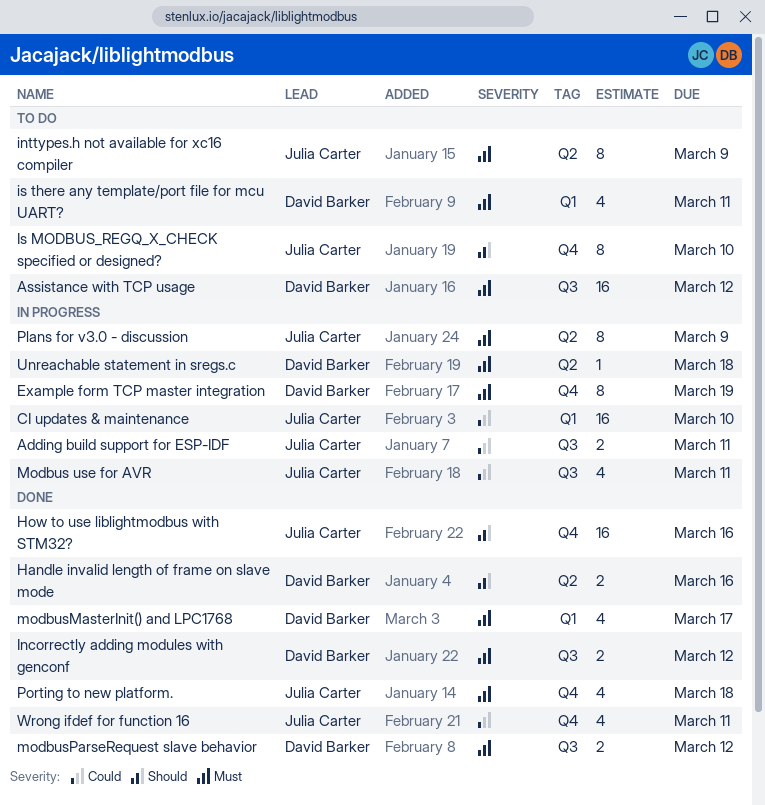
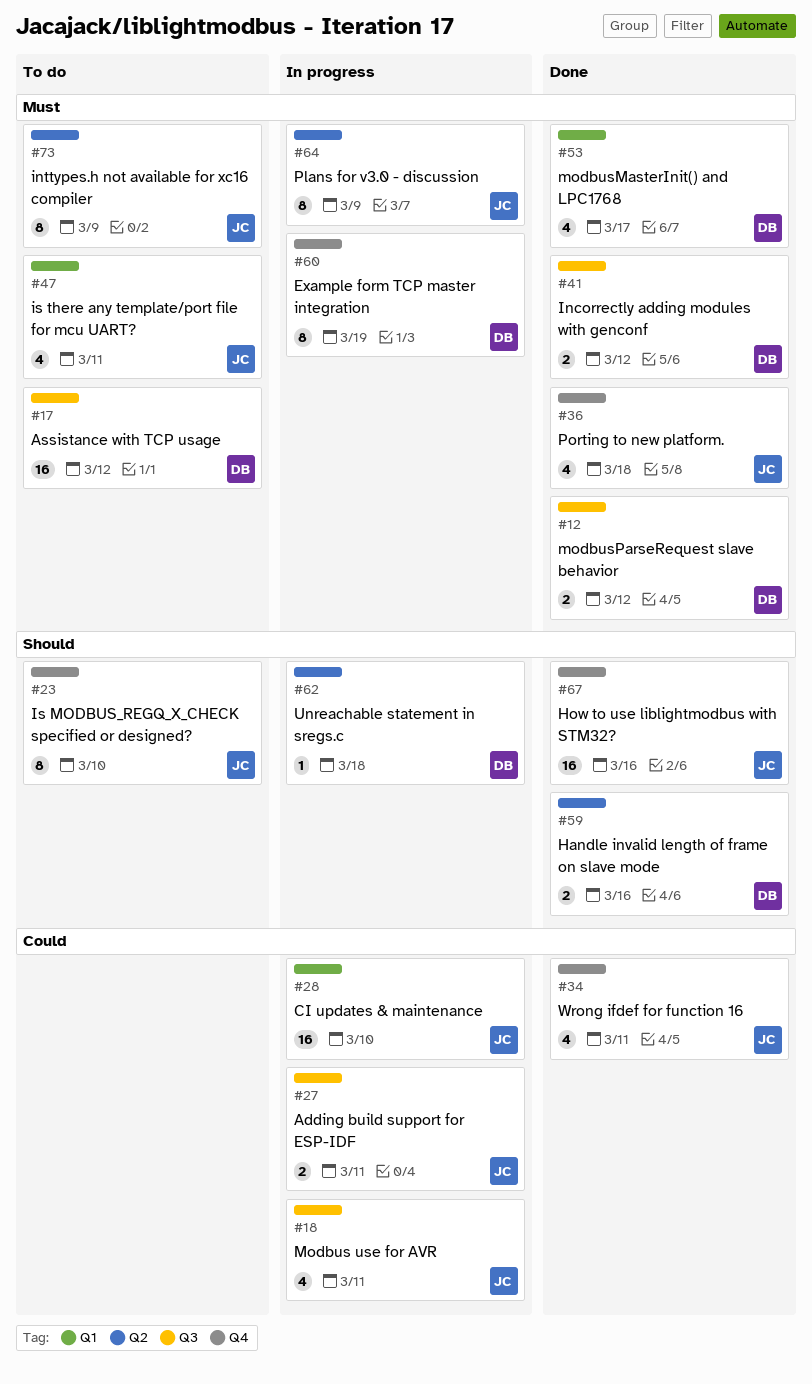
is there any template/port file for mcu UART?, owner: David Barker -> Julia Carter
Unreachable statement in sregs.c, priority: Must -> Should

